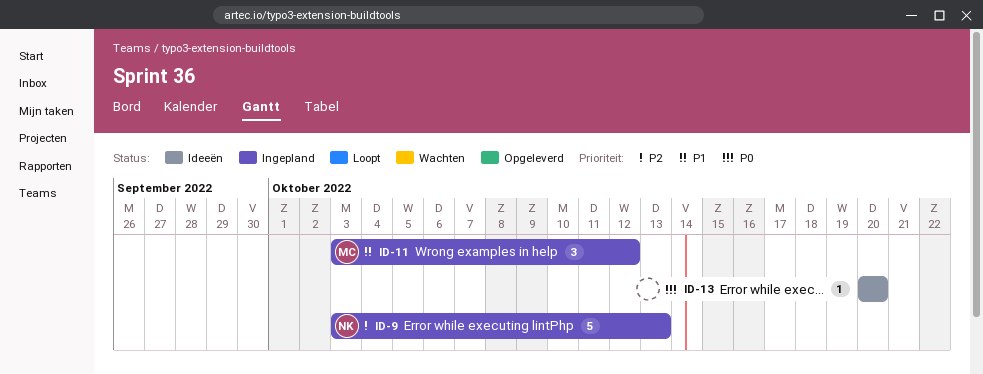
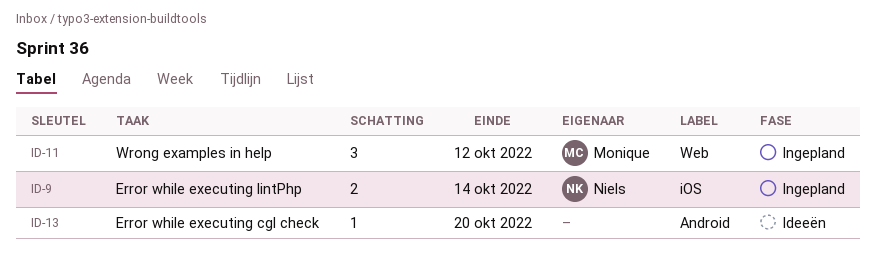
ID-9, estimate: 5 -> 2
ID-9, due: Oct 13 -> Oct 14

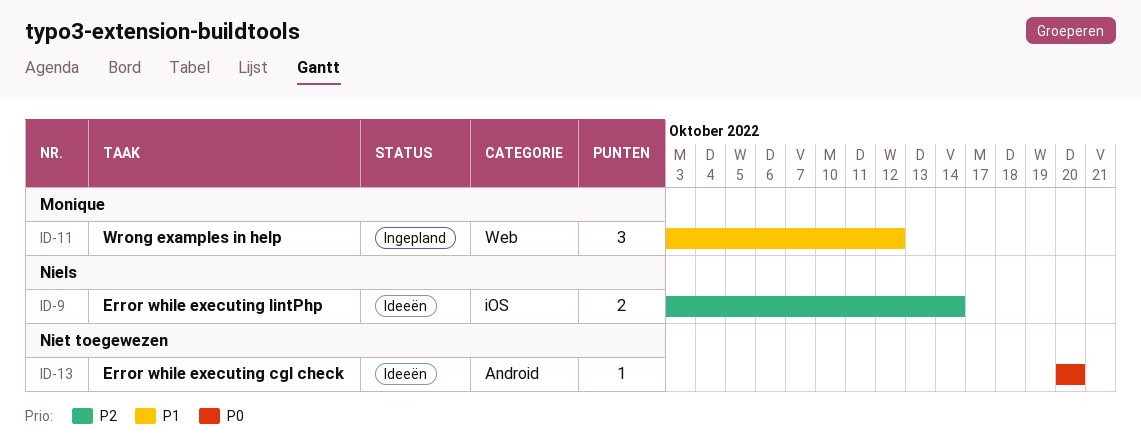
ID-9, status: Ingepland -> Ideeën

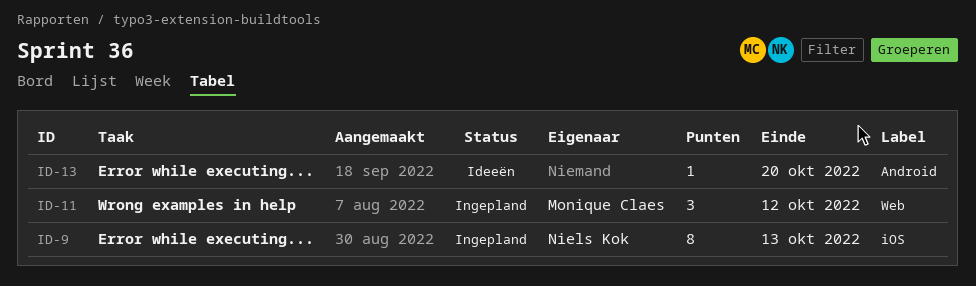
ID-9, status: Ideeën -> Ingepland
ID-9, estimate: 2 -> 8
ID-9, due: Oct 14 -> Oct 13

